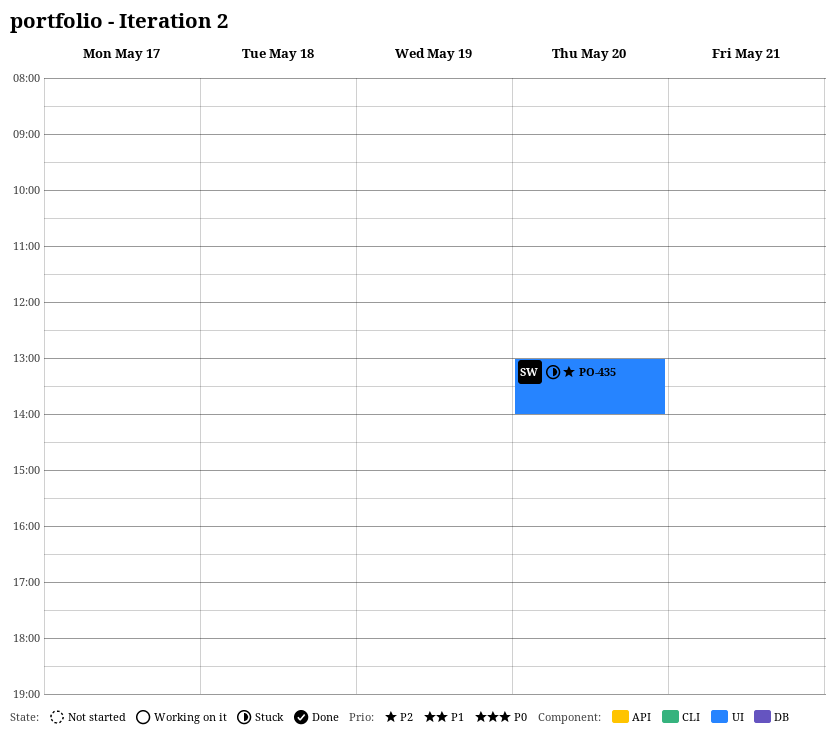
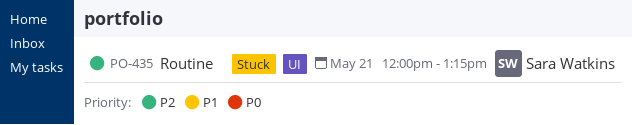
PO-435, day: May 20 -> May 21
PO-435, begins: 13:00 -> 12:00
PO-435, ends: 14:00 -> 13:15

